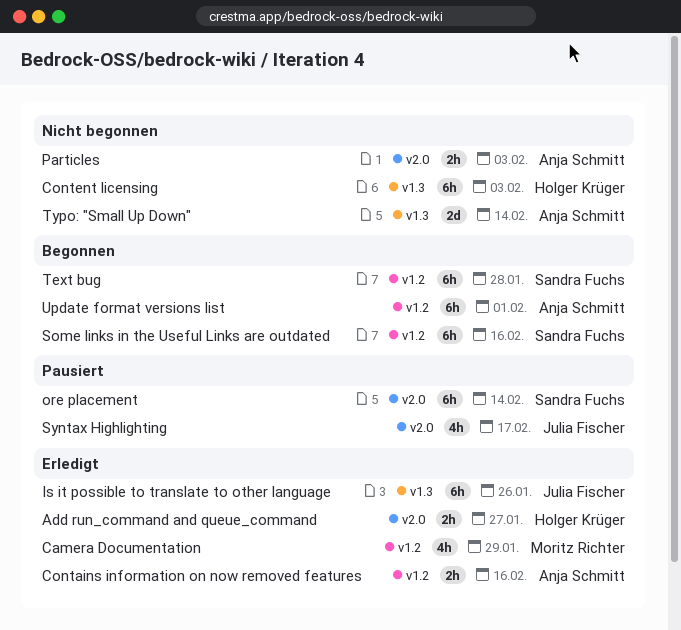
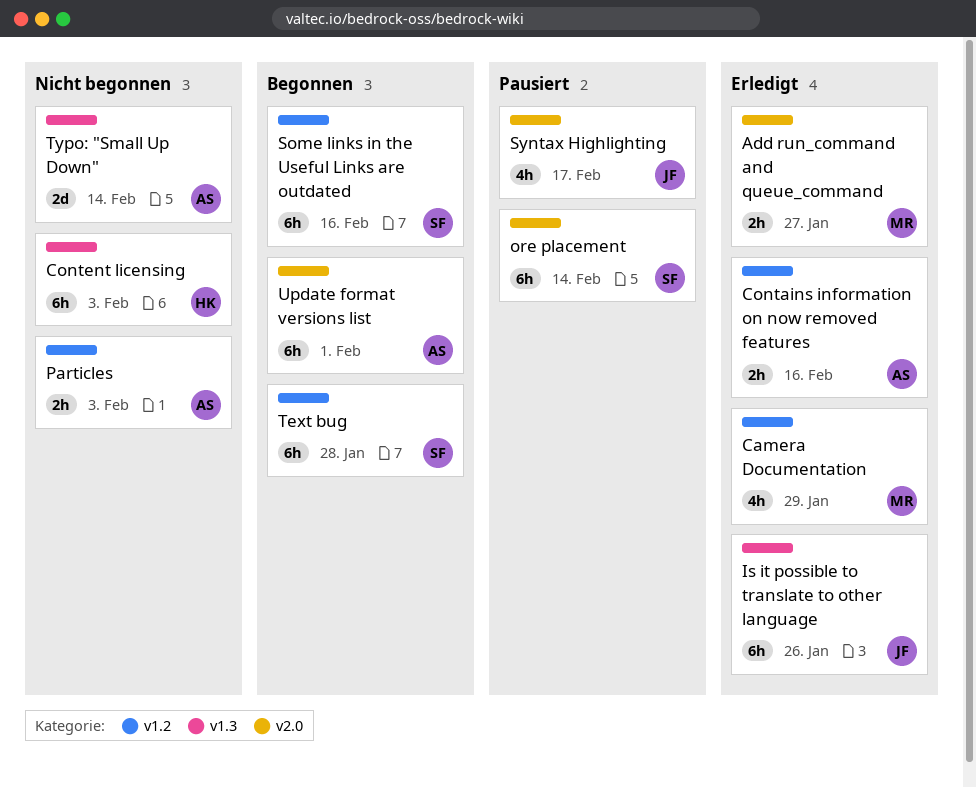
Add run_command and queue_command, owner: Holger Krüger -> Moritz Richter
Particles, label: v2.0 -> v1.2
Update format versions list, label: v1.2 -> v2.0

